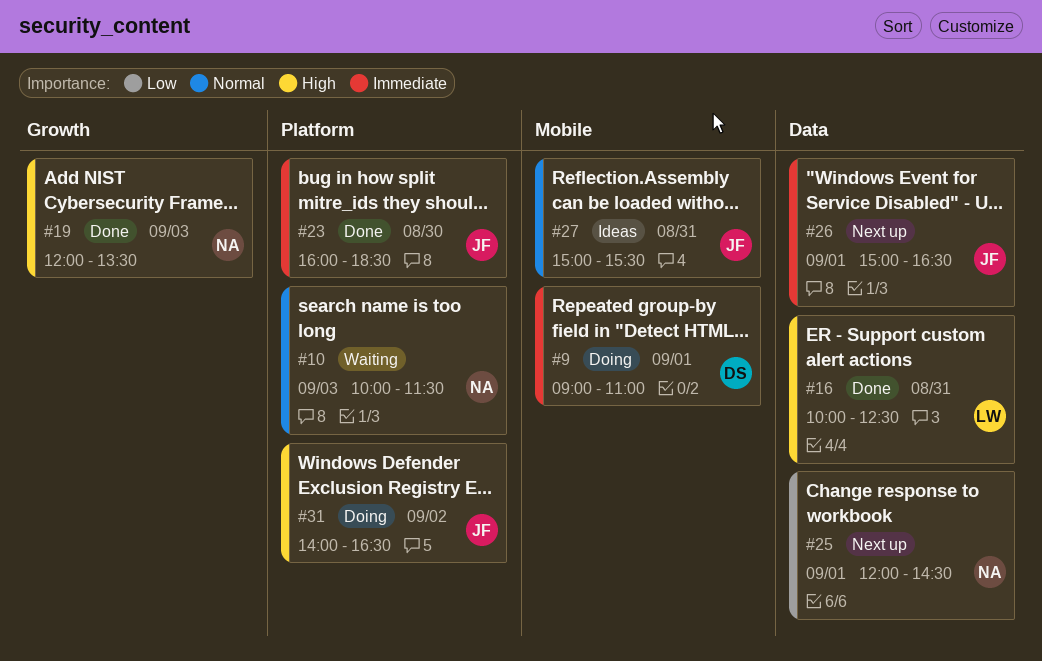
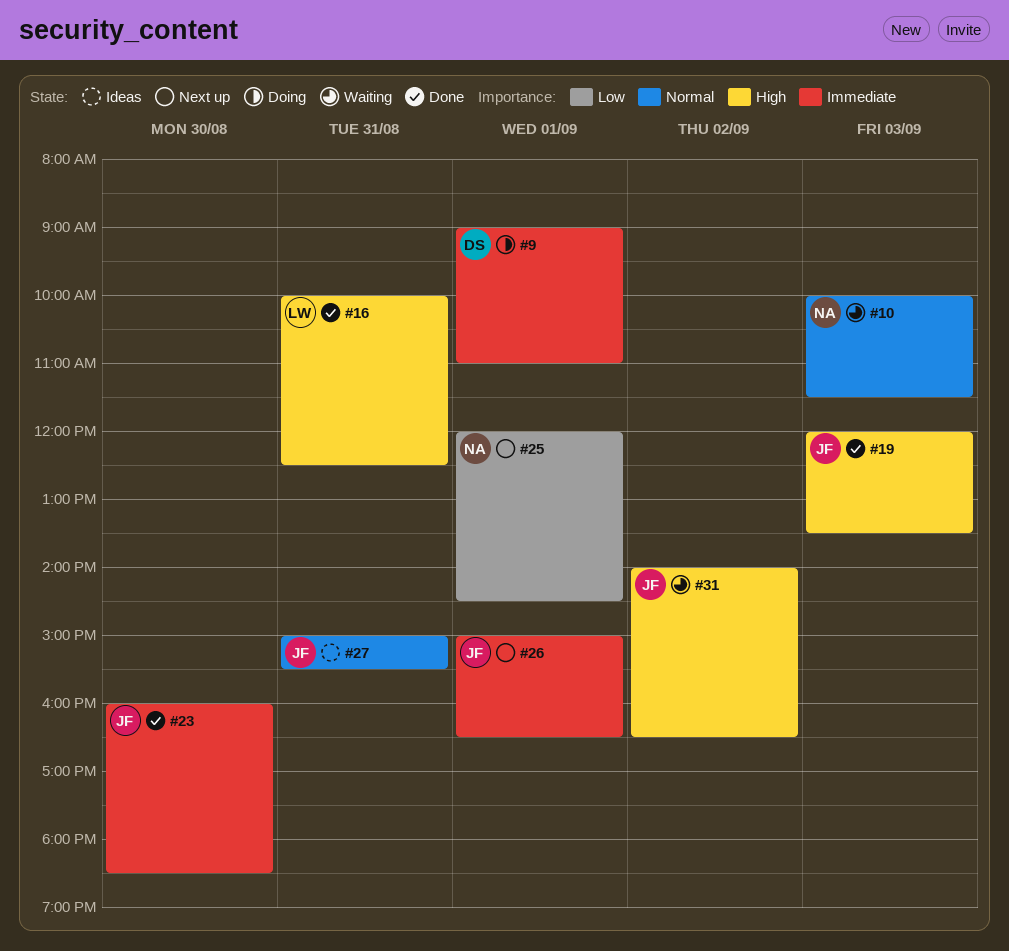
#19, owner: NA -> JF
#31, status: Doing -> Waiting

